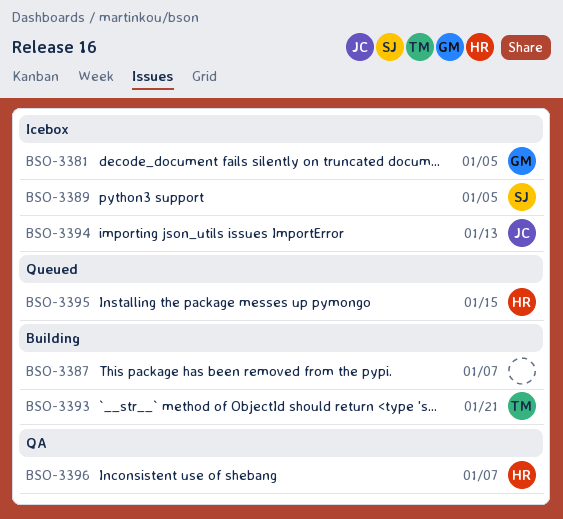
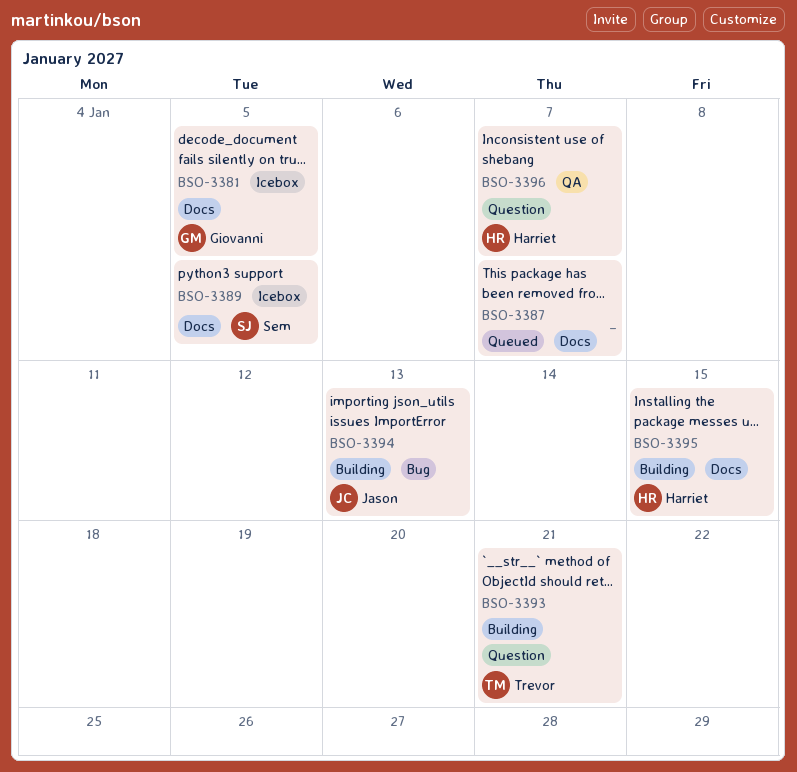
BSO-3387, status: Building -> Queued
BSO-3394, status: Icebox -> Building
BSO-3395, status: Queued -> Building

